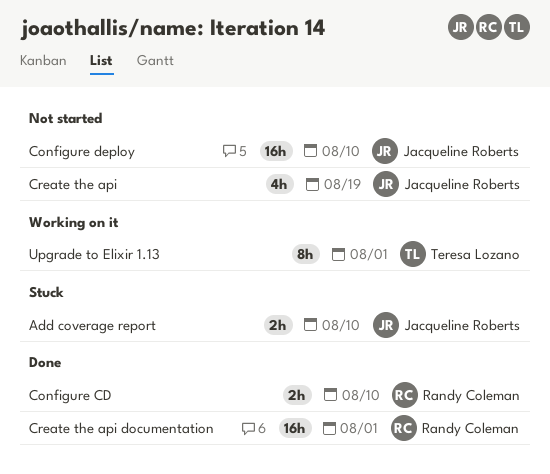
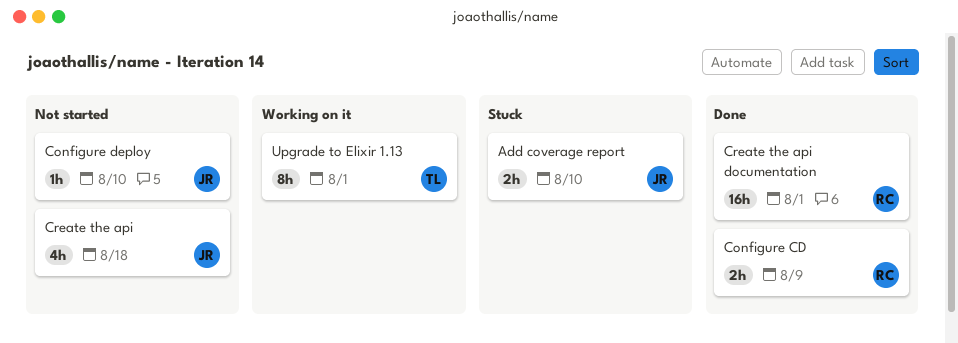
Configure CD, due: Aug 10 -> Aug 9
Configure deploy, estimate: 16h -> 1h
Create the api, due: Aug 19 -> Aug 18

